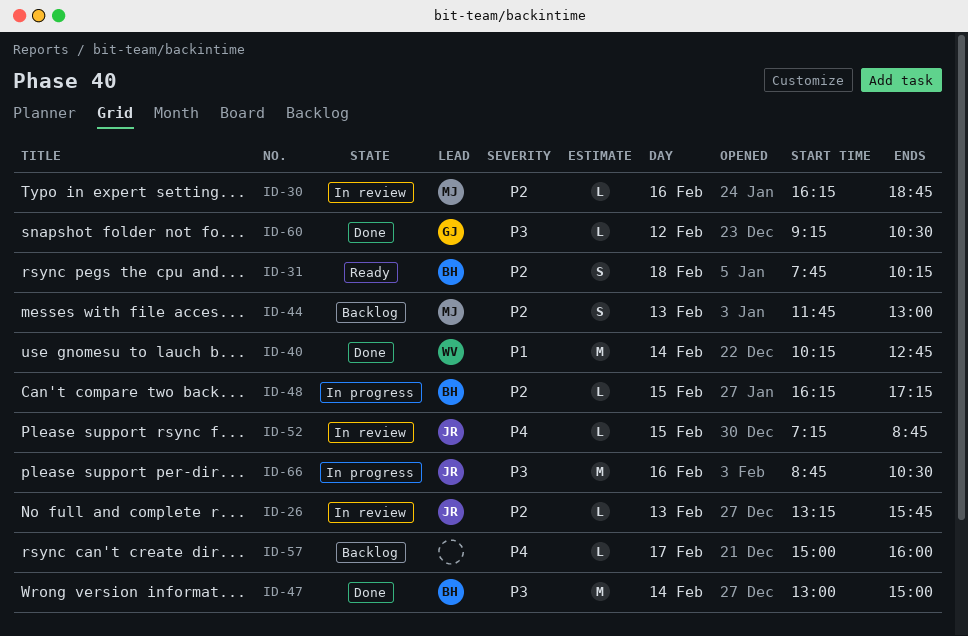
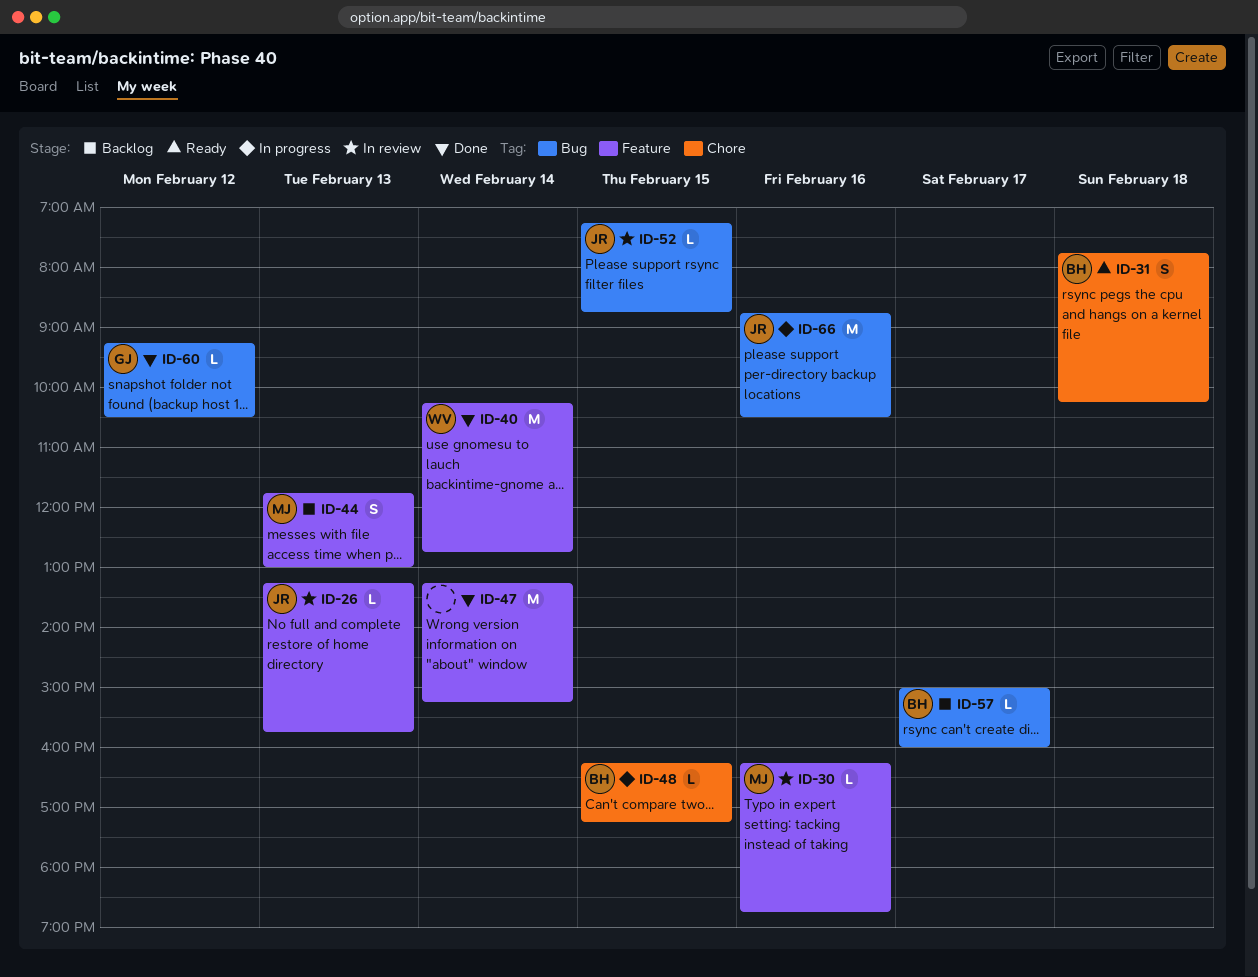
ID-47, owner: BH -> none
ID-47, begins: 13:00 -> 13:15
ID-47, ends: 15:00 -> 15:15
ID-57, owner: none -> BH

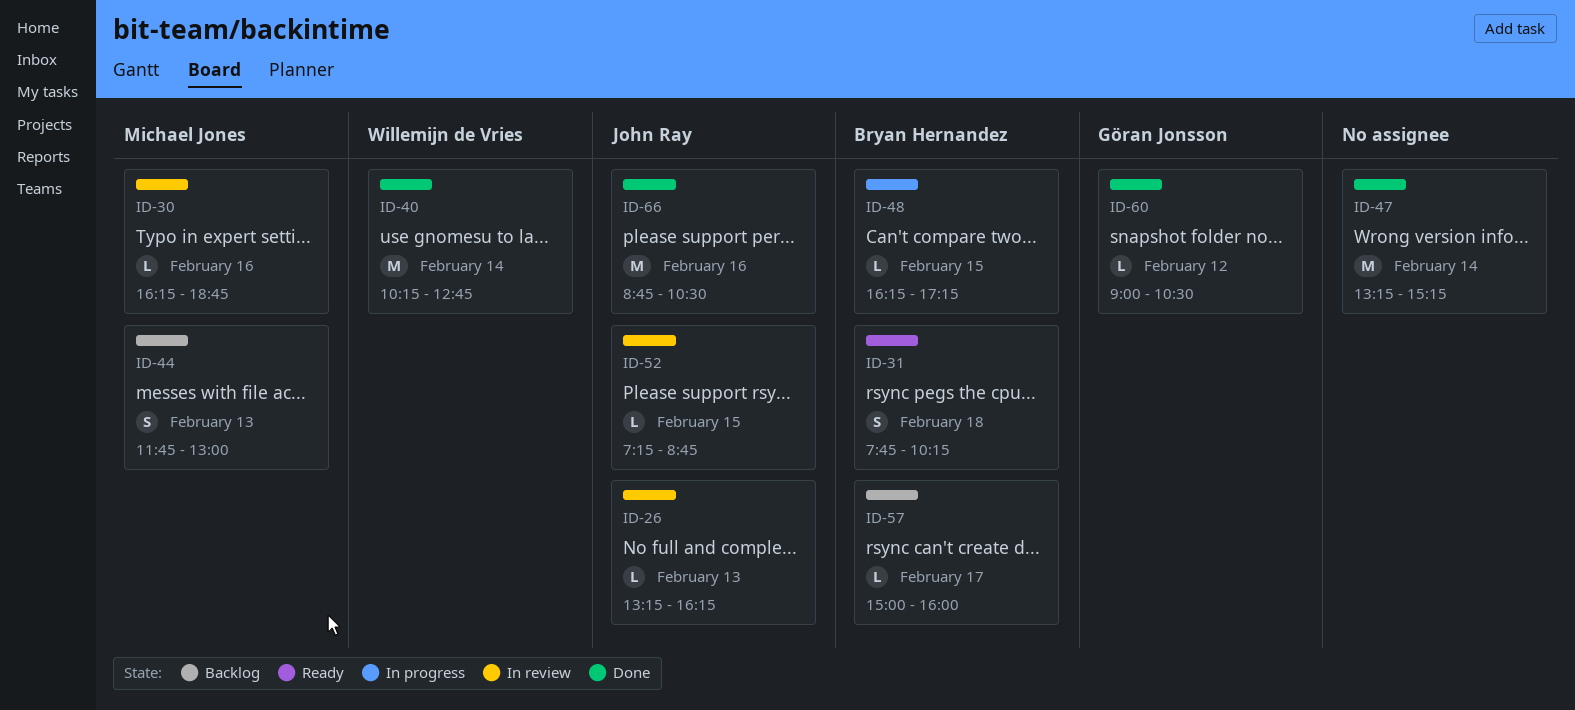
ID-26, ends: 15:45 -> 16:15
ID-60, begins: 09:15 -> 09:00
ID-66, status: In progress -> Done

